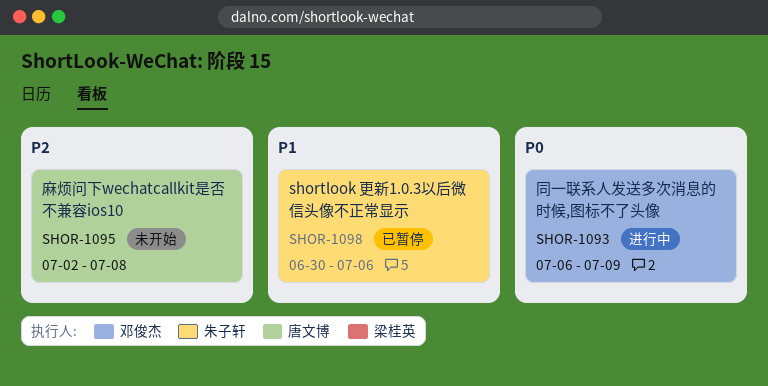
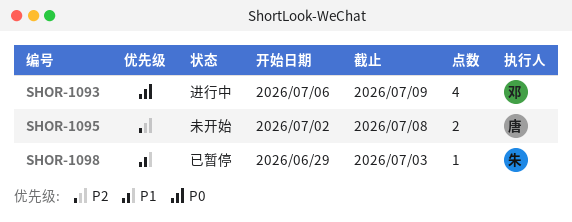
SHOR-1098, start: Jun 30 -> Jun 29
SHOR-1098, due: Jul 6 -> Jul 3

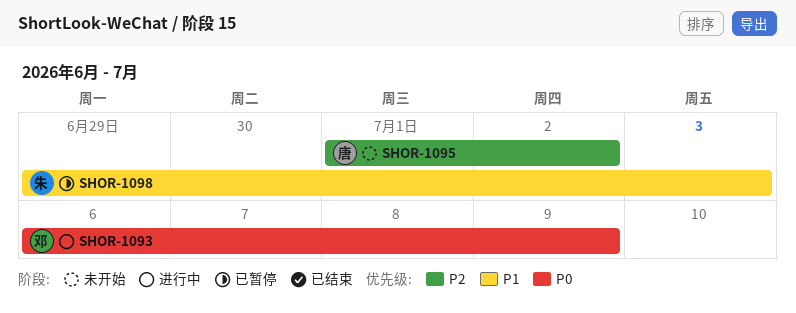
SHOR-1095, start: Jul 2 -> Jul 1
SHOR-1095, due: Jul 8 -> Jul 2

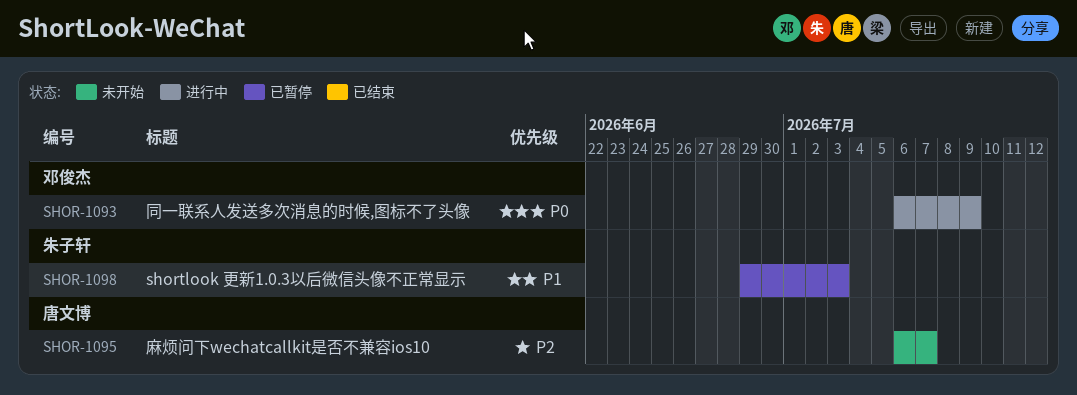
SHOR-1095, start: Jul 1 -> Jul 6
SHOR-1095, due: Jul 2 -> Jul 7

